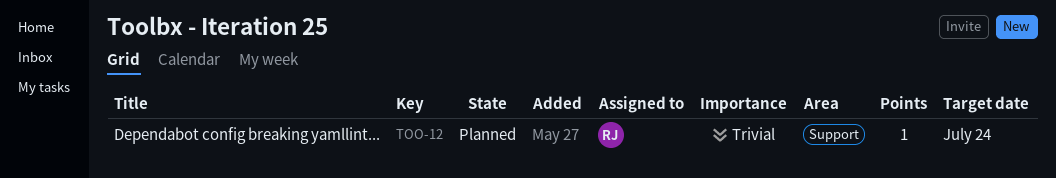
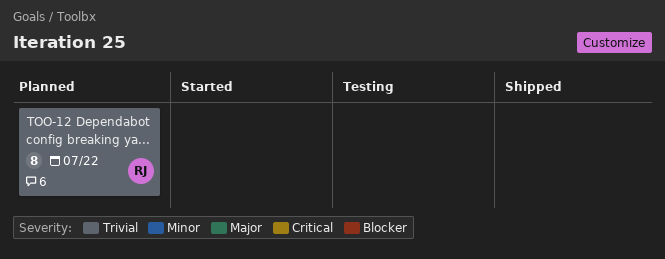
TOO-12, estimate: 1 -> 8
TOO-12, due: Jul 24 -> Jul 22

